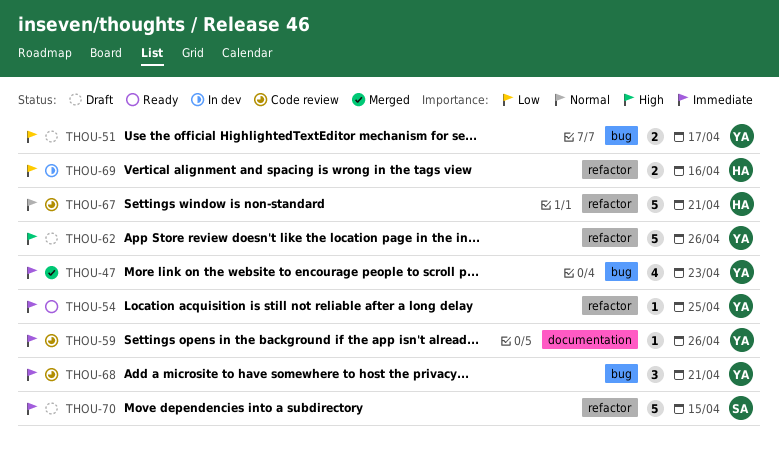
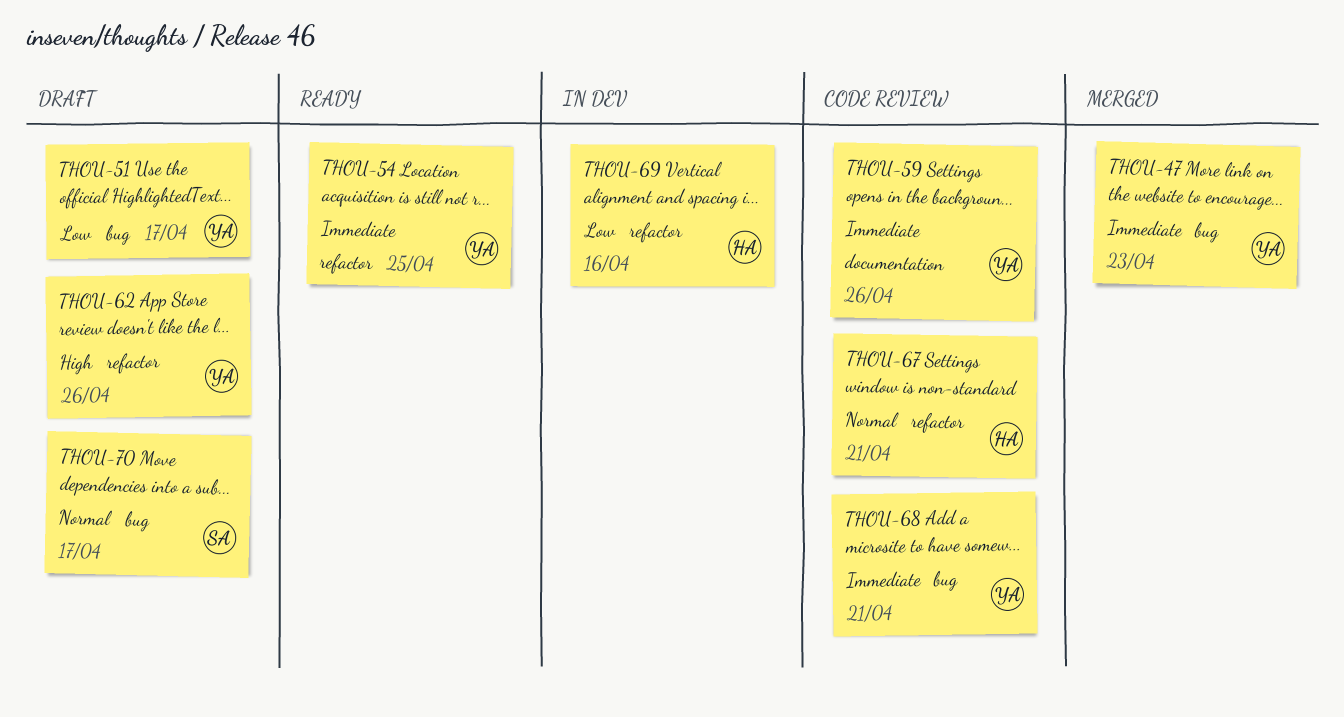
THOU-70, priority: Immediate -> Normal
THOU-70, label: refactor -> bug
THOU-70, due: Apr 15 -> Apr 17

